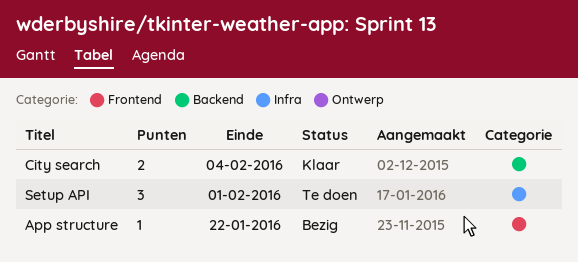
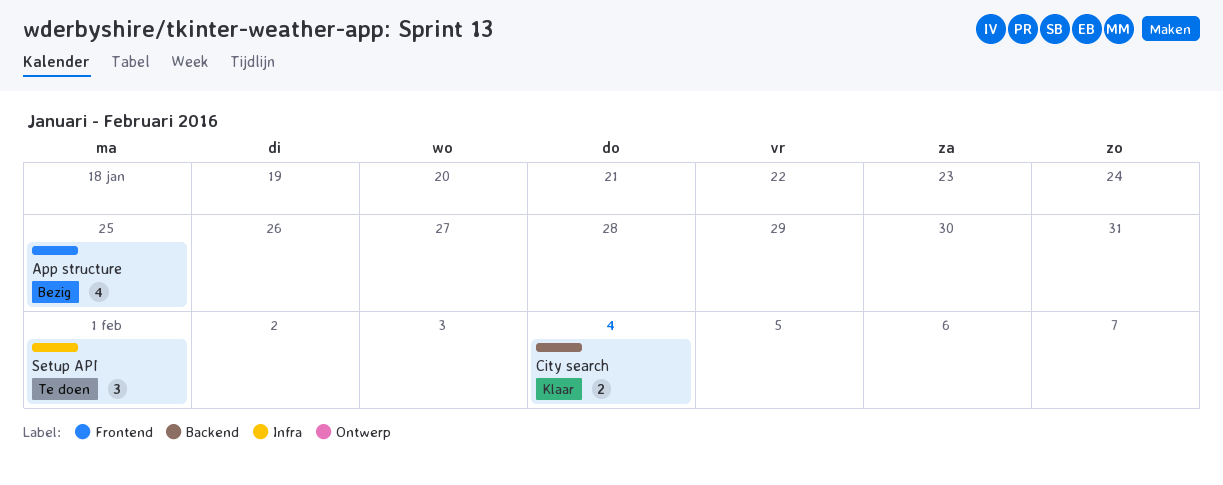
App structure, estimate: 1 -> 4
App structure, due: Jan 22 -> Jan 25

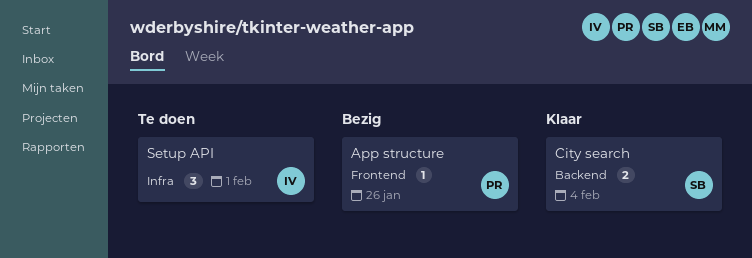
App structure, estimate: 4 -> 1
App structure, due: Jan 25 -> Jan 26

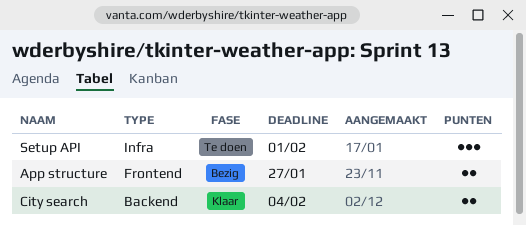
App structure, estimate: 1 -> 2
App structure, due: Jan 26 -> Jan 27

